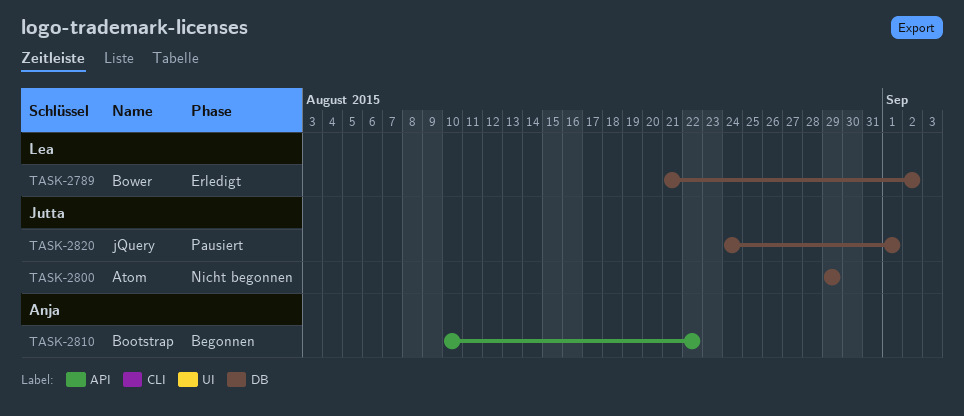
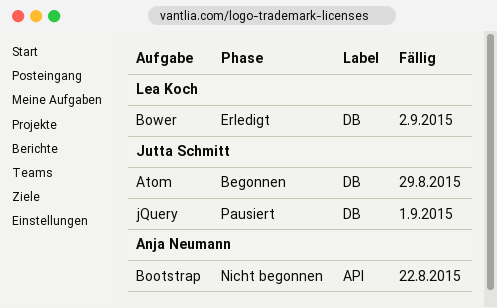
Atom, status: Nicht begonnen -> Begonnen
Bootstrap, status: Begonnen -> Nicht begonnen

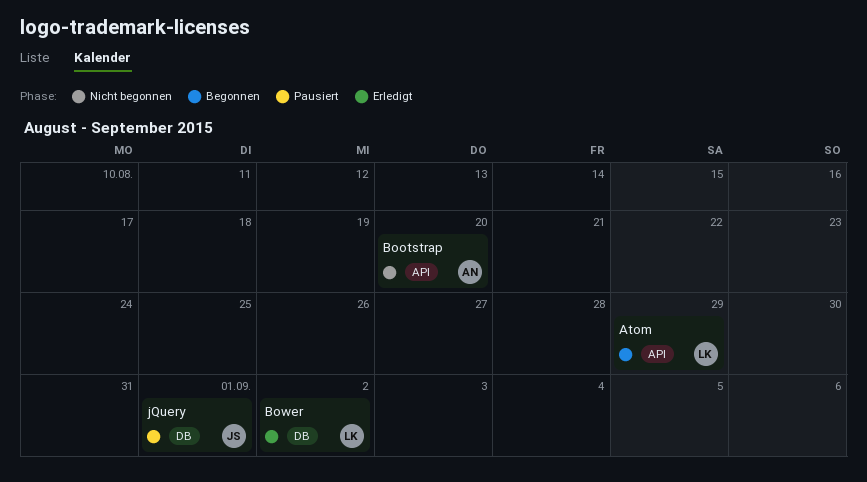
Atom, owner: Jutta Schmitt -> Lea Koch
Atom, label: DB -> API
Bootstrap, due: Aug 22 -> Aug 20

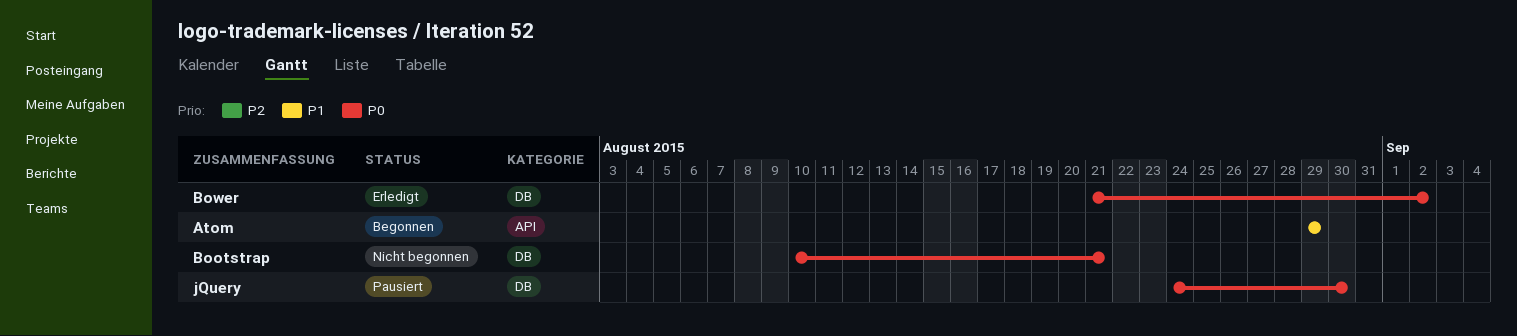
Bootstrap, label: API -> DB
Bootstrap, due: Aug 20 -> Aug 21
jQuery, due: Sep 1 -> Aug 30

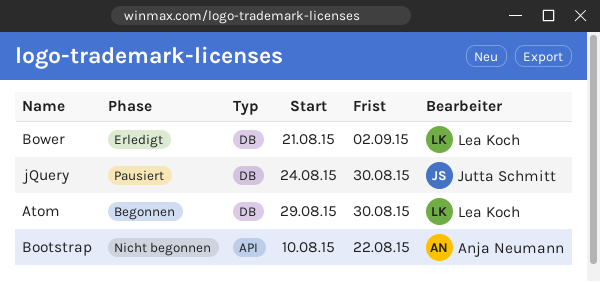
Atom, label: API -> DB
Atom, due: Aug 29 -> Aug 30
Bootstrap, label: DB -> API
Bootstrap, due: Aug 21 -> Aug 22

